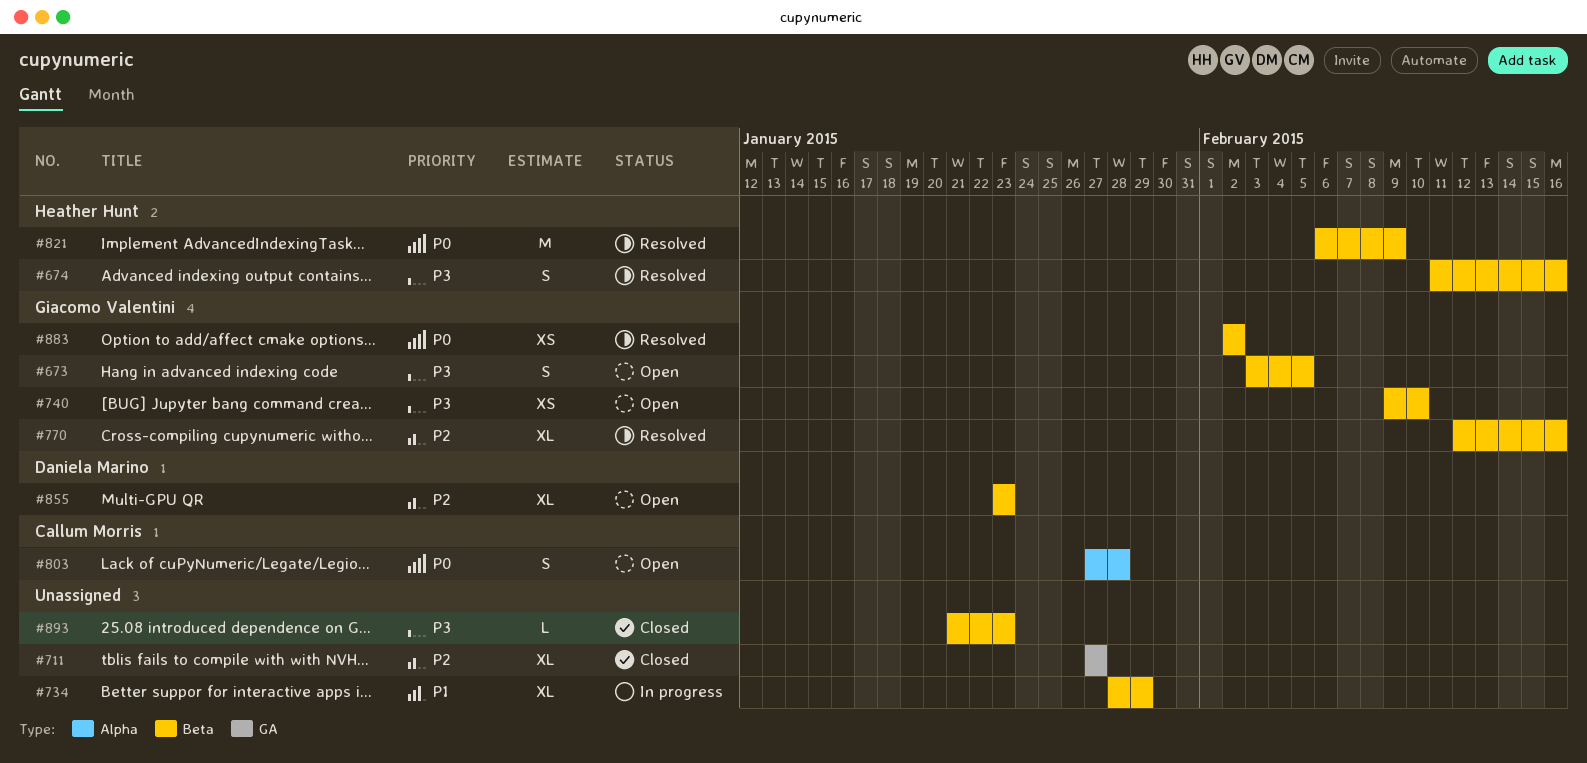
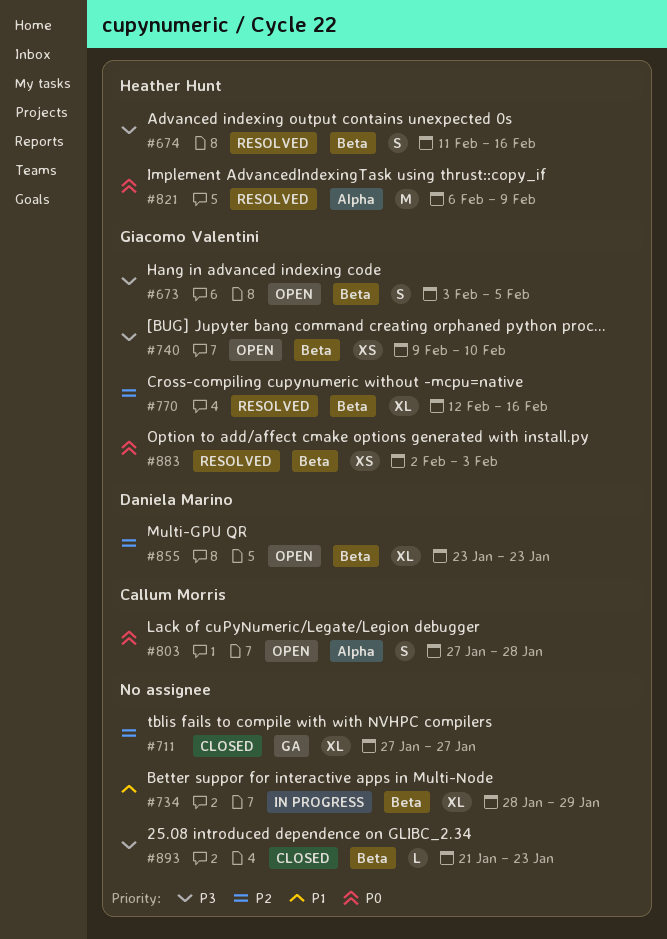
#821, label: Beta -> Alpha
#883, due: Feb 2 -> Feb 3

